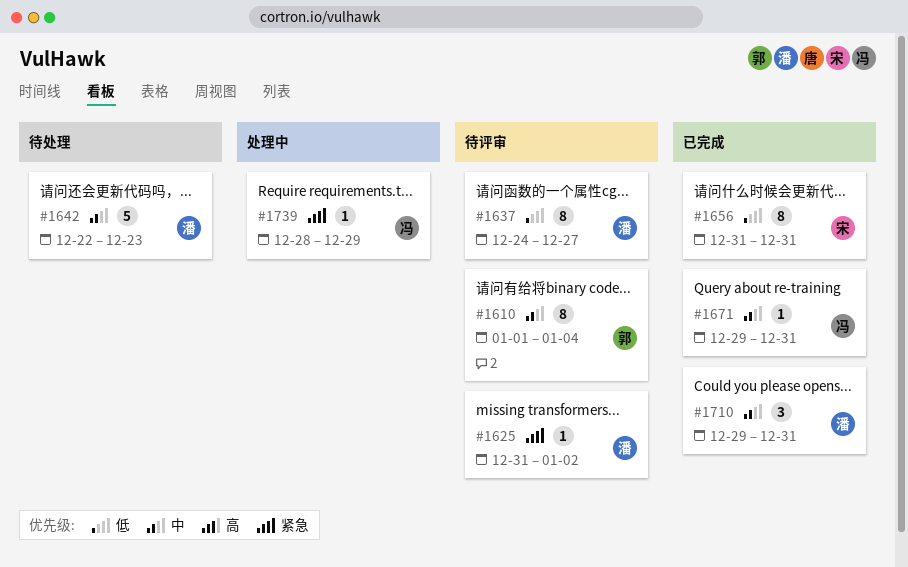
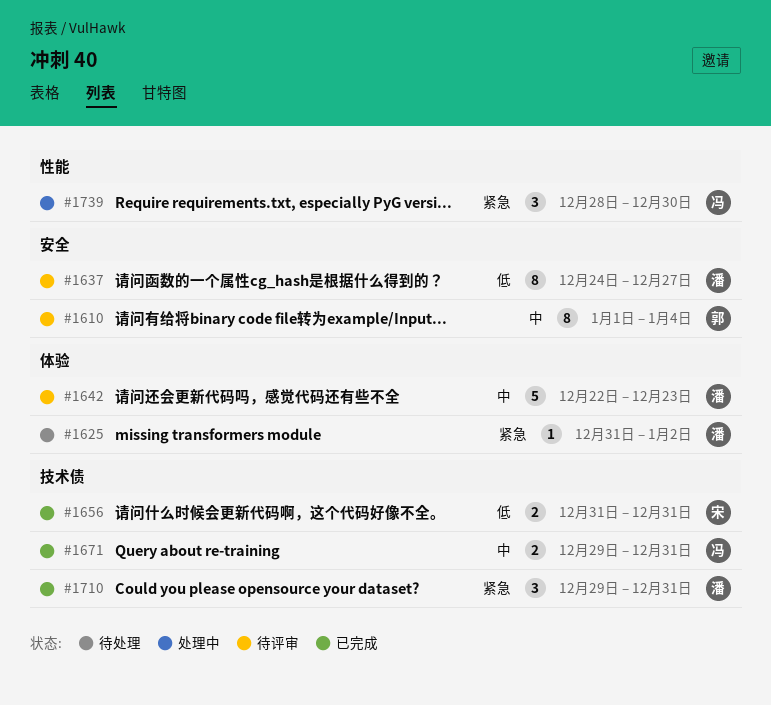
#1625, status: 待评审 -> 待处理
#1642, status: 待处理 -> 待评审
#1656, estimate: 8 -> 2
#1671, estimate: 1 -> 2
#1710, priority: 中 -> 紧急
#1739, estimate: 1 -> 3
#1739, due: Dec 29 -> Dec 30

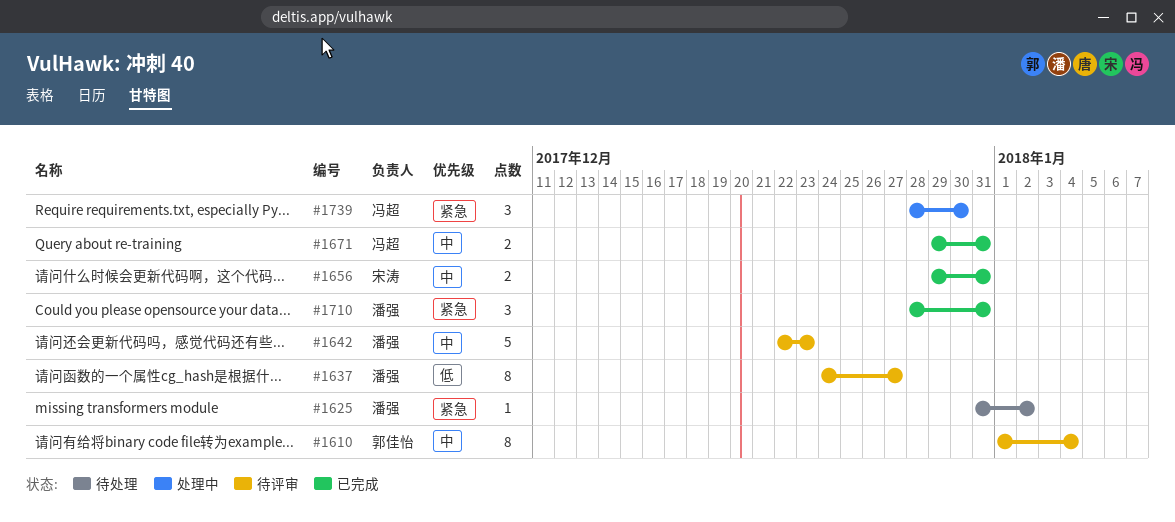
#1656, priority: 低 -> 中
#1656, start: Dec 31 -> Dec 29
#1710, start: Dec 29 -> Dec 28

